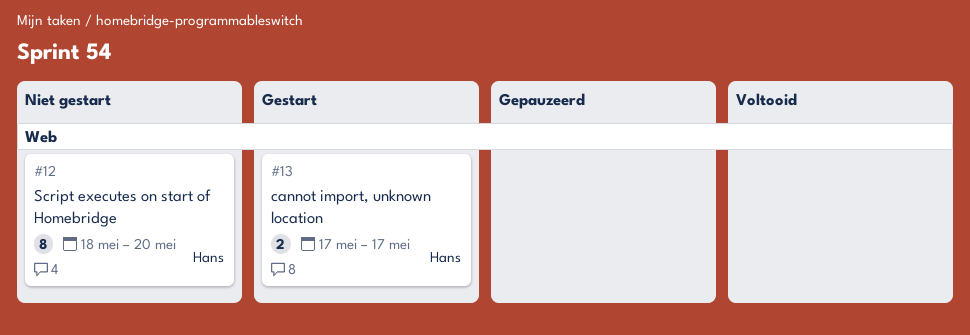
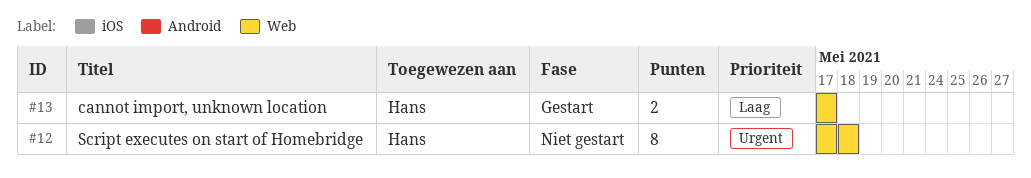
#12, start: May 18 -> May 17
#12, due: May 20 -> May 18

